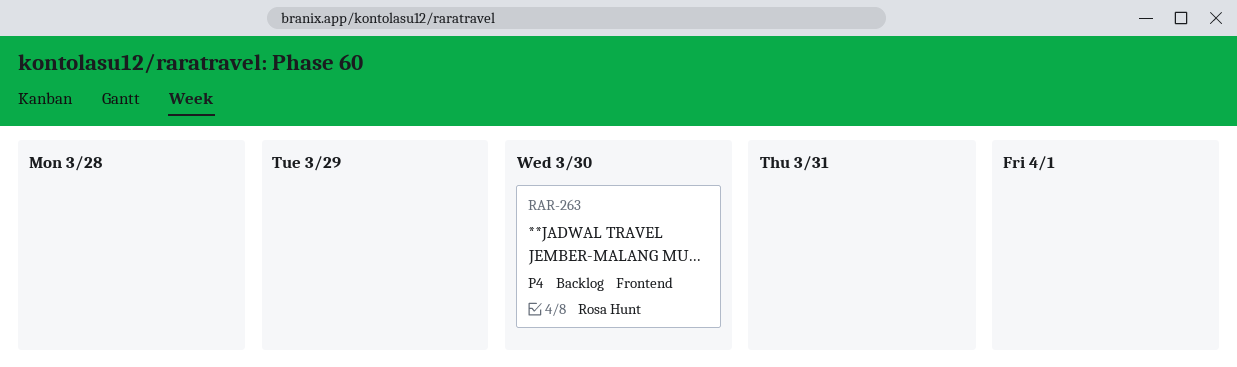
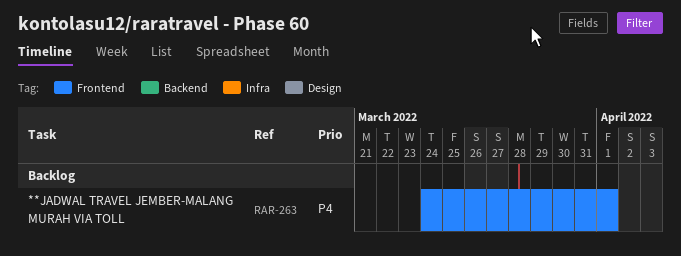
RAR-263, due: Mar 30 -> Apr 1

